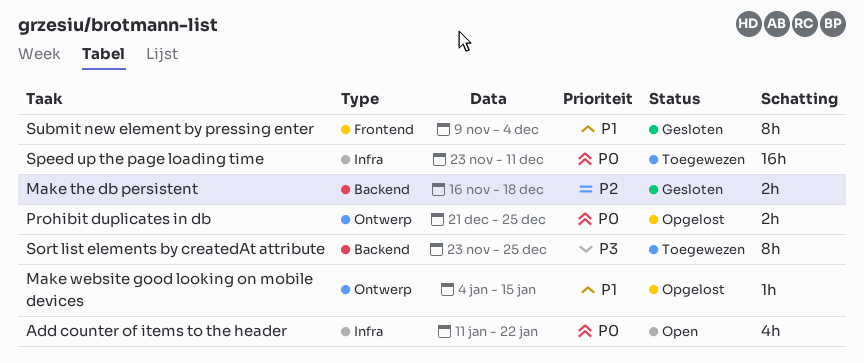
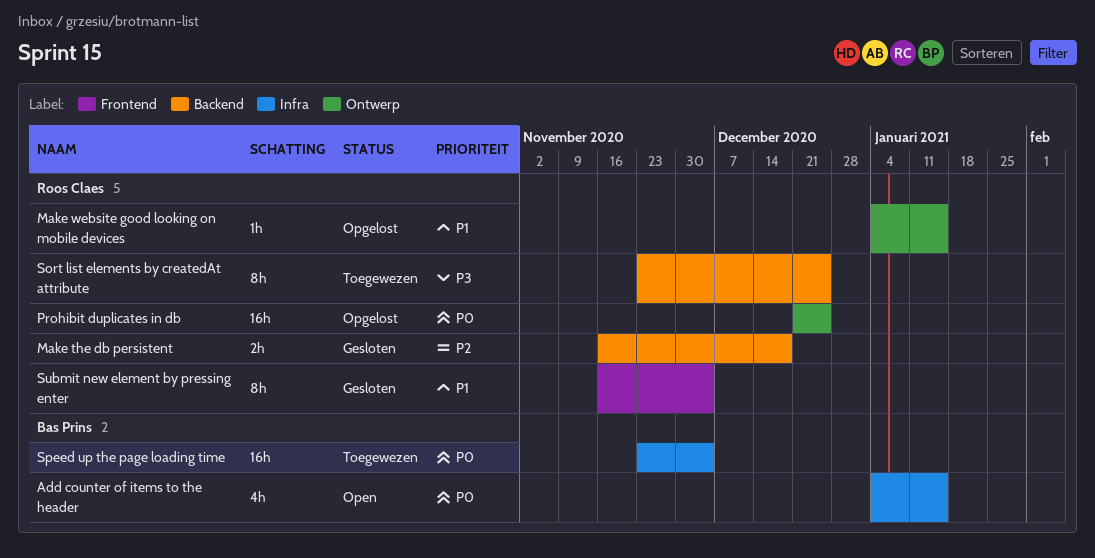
Add counter of items to the header, start: Jan 11 -> Jan 4
Add counter of items to the header, due: Jan 22 -> Jan 15
Prohibit duplicates in db, estimate: 2h -> 16h
Speed up the page loading time, due: Dec 11 -> Dec 4
Submit new element by pressing enter, start: Nov 9 -> Nov 16

